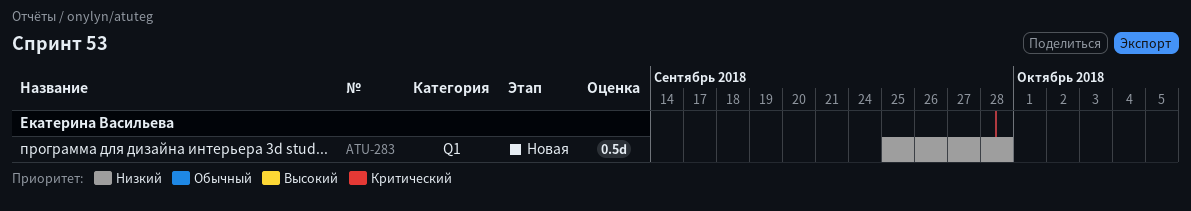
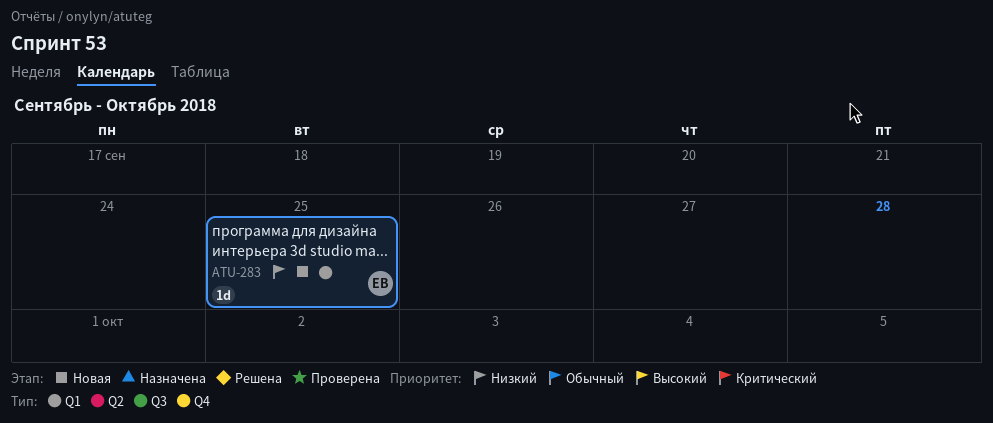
ATU-283, estimate: 0.5d -> 1d
ATU-283, due: Sep 28 -> Sep 25

